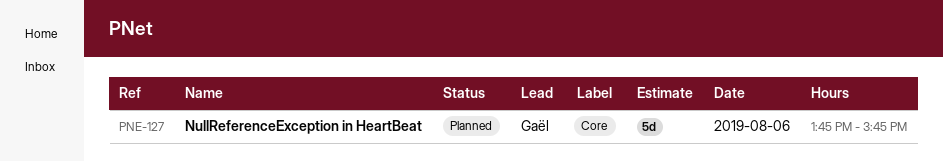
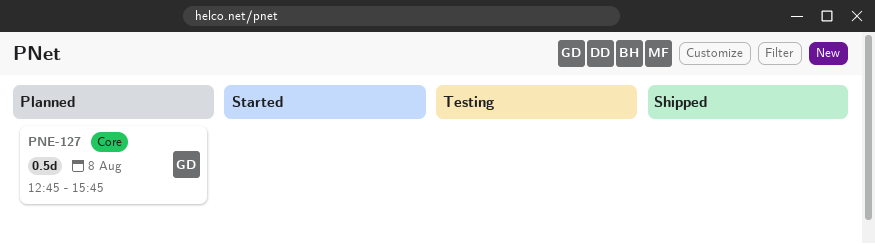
PNE-127, estimate: 5d -> 0.5d
PNE-127, day: Aug 6 -> Aug 8
PNE-127, begins: 13:45 -> 12:45

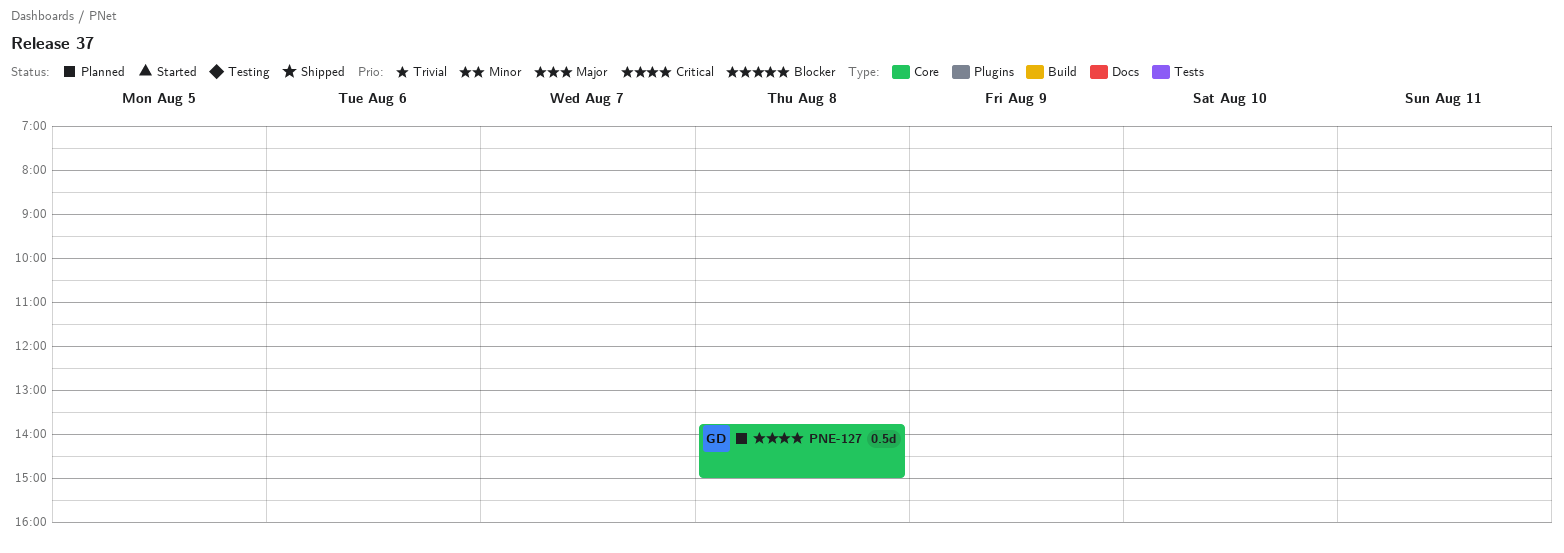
PNE-127, begins: 12:45 -> 13:45
PNE-127, ends: 15:45 -> 15:00

